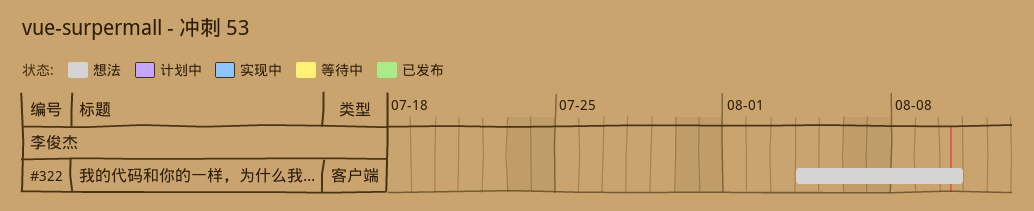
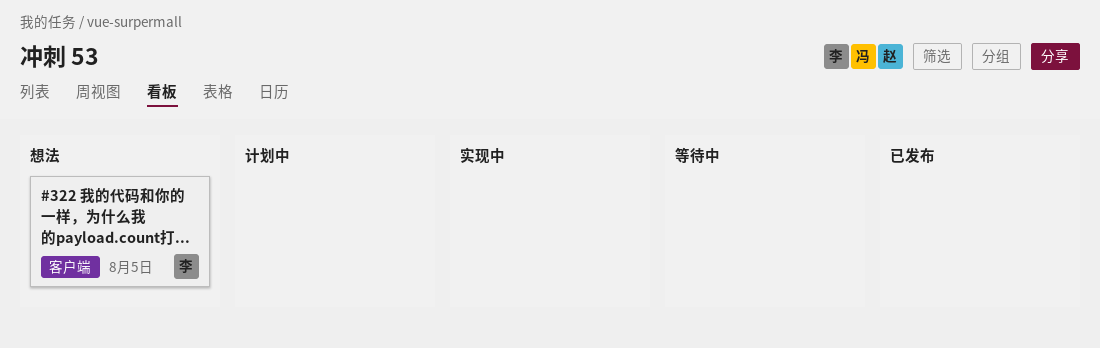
#322, due: Aug 10 -> Aug 5

